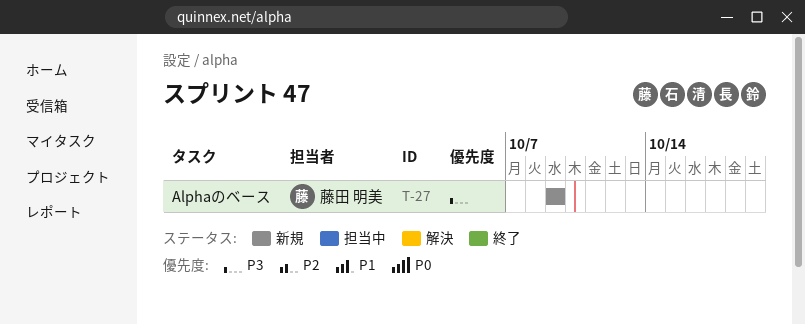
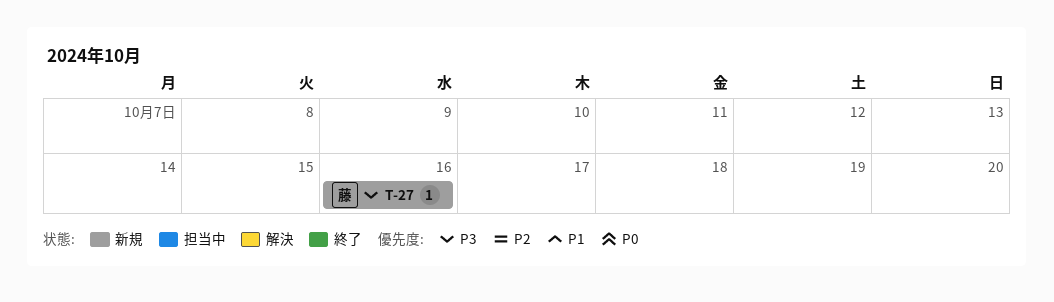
T-27, start: Oct 9 -> Oct 16
T-27, due: Oct 9 -> Oct 16

